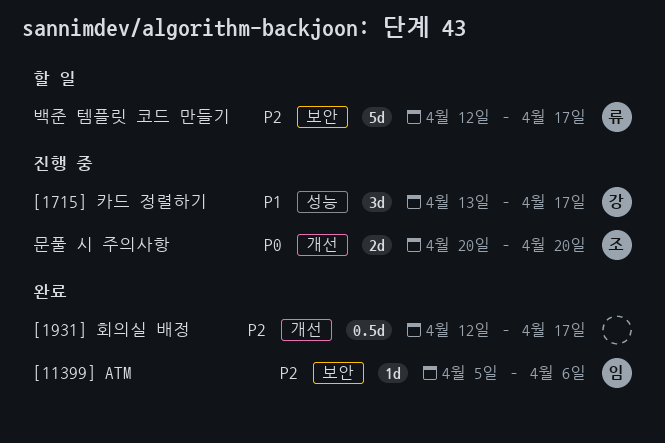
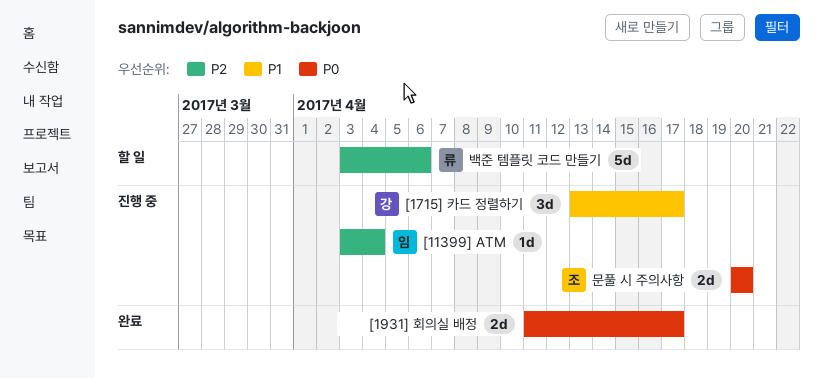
[11399] ATM, status: 완료 -> 진행 중
[11399] ATM, start: Apr 5 -> Apr 3
[11399] ATM, due: Apr 6 -> Apr 4
[1931] 회의실 배정, priority: P2 -> P0
[1931] 회의실 배정, estimate: 0.5d -> 2d
[1931] 회의실 배정, start: Apr 12 -> Apr 11
백준 템플릿 코드 만들기, start: Apr 12 -> Apr 3
백준 템플릿 코드 만들기, due: Apr 17 -> Apr 6

